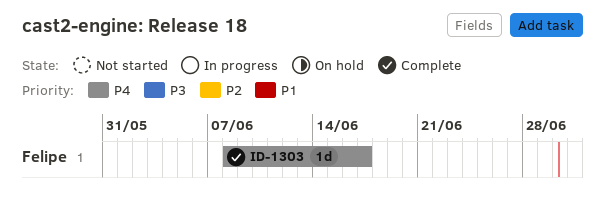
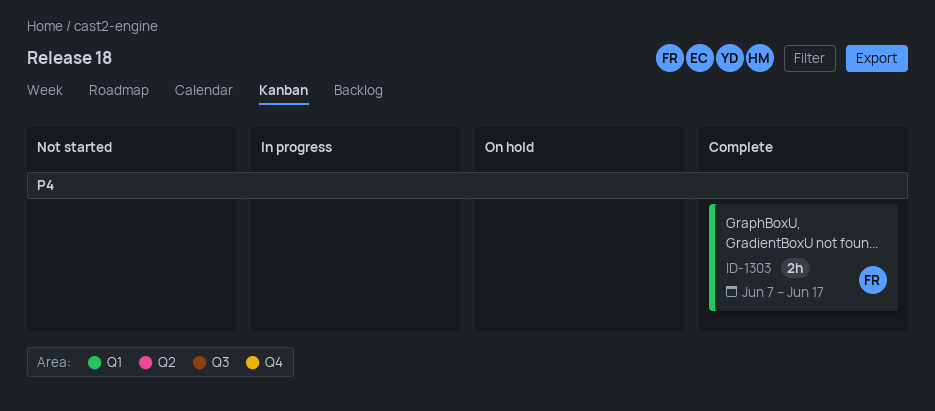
ID-1303, estimate: 1d -> 2h
ID-1303, start: Jun 8 -> Jun 7

